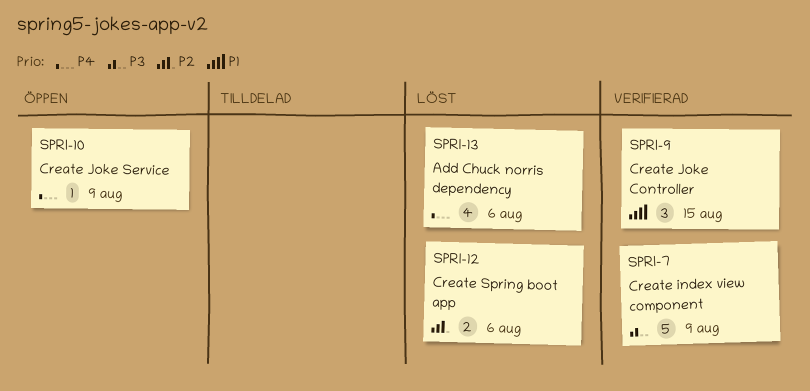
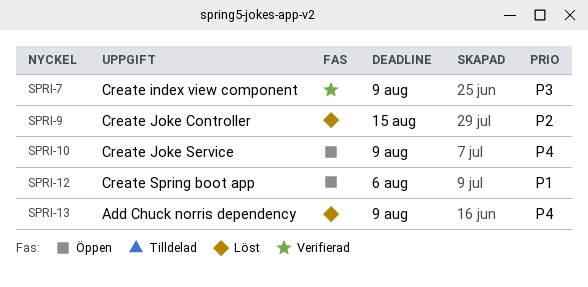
SPRI-9, status: Verifierad -> Löst
SPRI-9, priority: P1 -> P2
SPRI-12, status: Löst -> Öppen
SPRI-12, priority: P2 -> P1
SPRI-13, due: Aug 6 -> Aug 9

